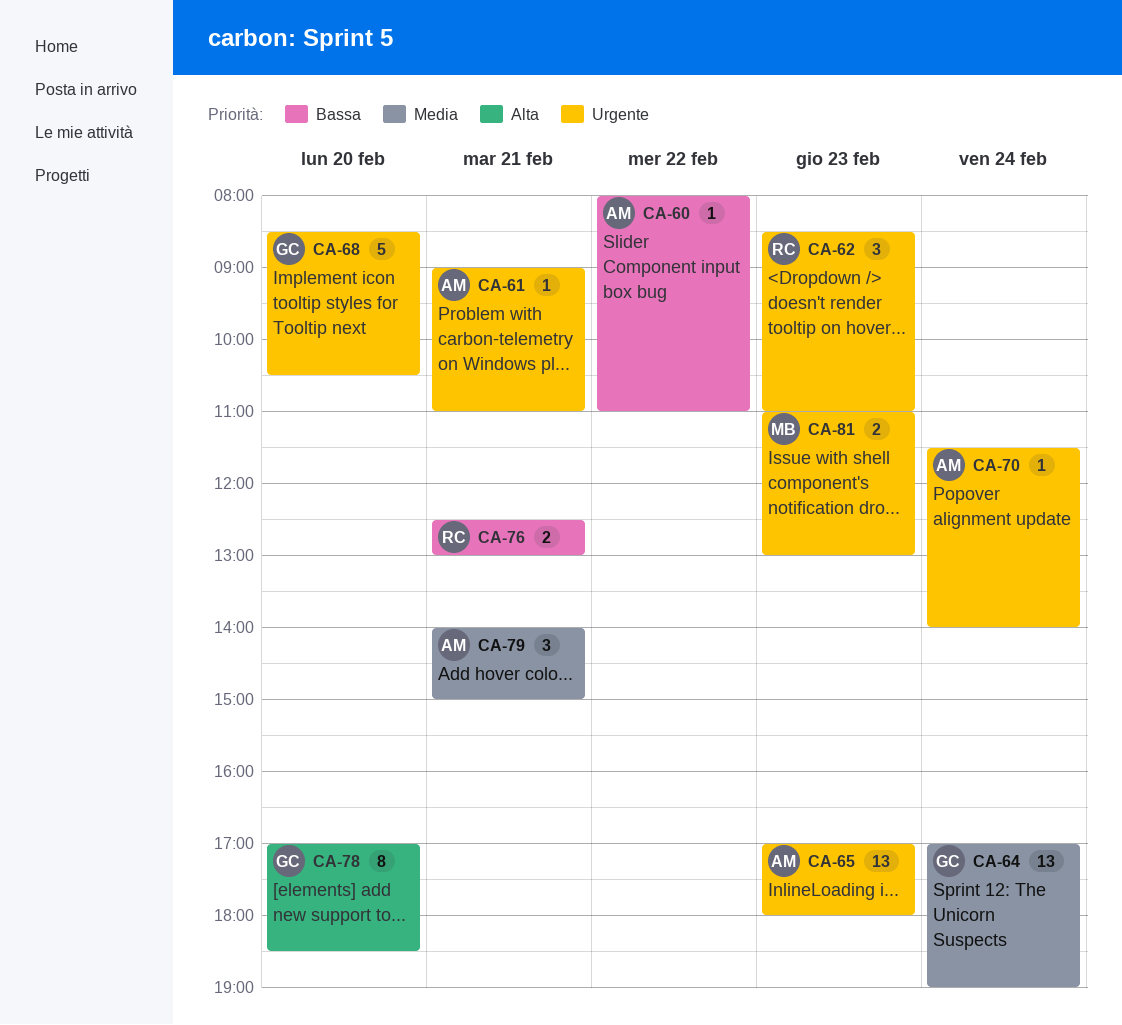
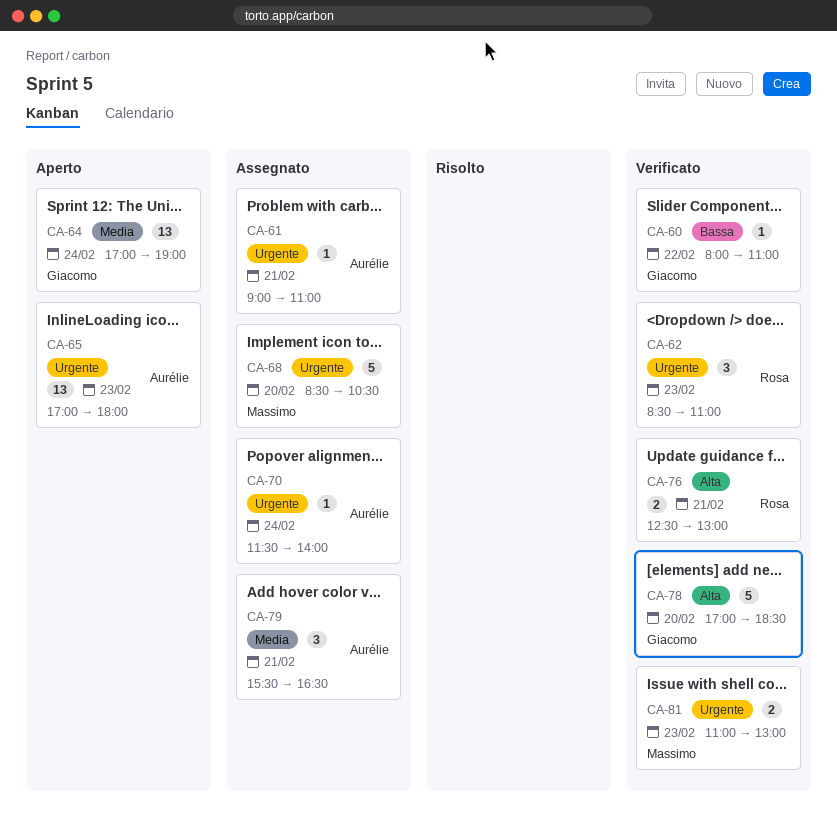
CA-60, owner: Aurélie -> Giacomo
CA-68, owner: Giacomo -> Massimo
CA-76, priority: Bassa -> Alta
CA-78, estimate: 8 -> 5
CA-79, begins: 14:00 -> 15:30
CA-79, ends: 15:00 -> 16:30

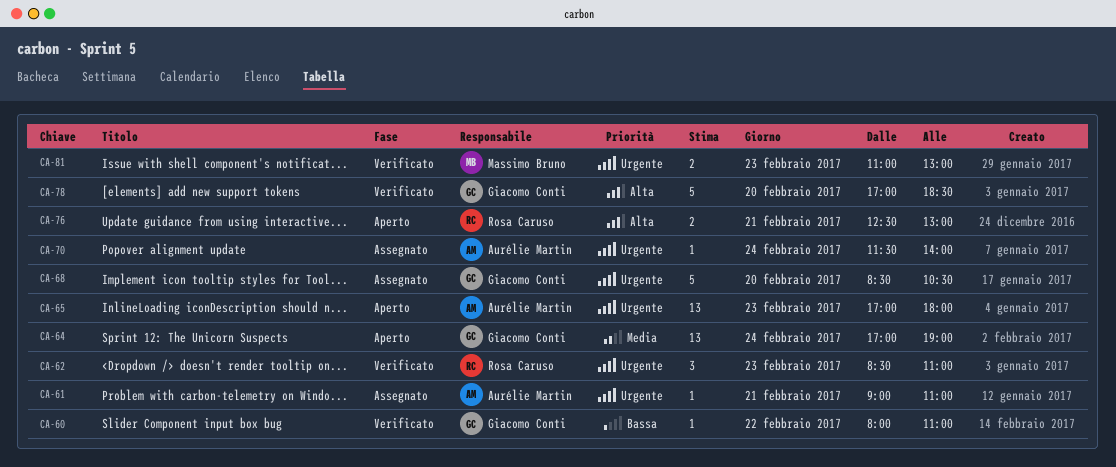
CA-68, owner: Massimo Bruno -> Giacomo Conti
CA-76, status: Verificato -> Aperto
CA-79: present -> none

